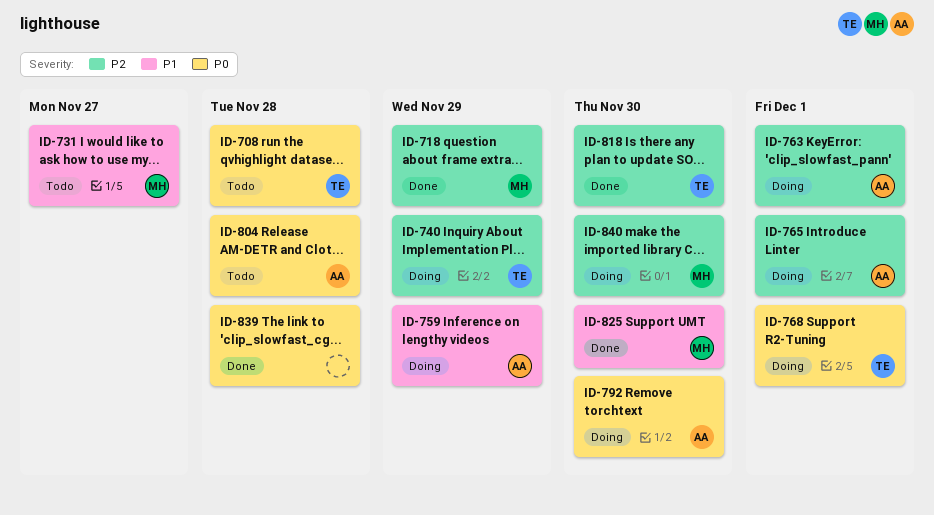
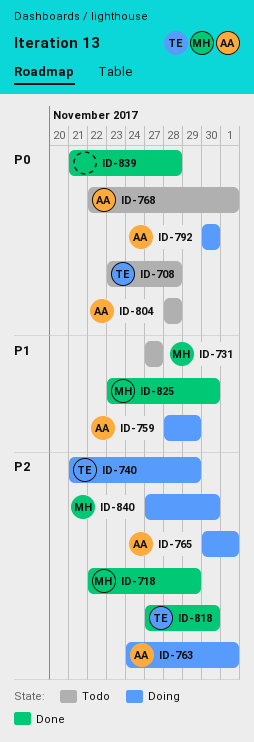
ID-768, status: Doing -> Todo
ID-768, owner: TE -> AA

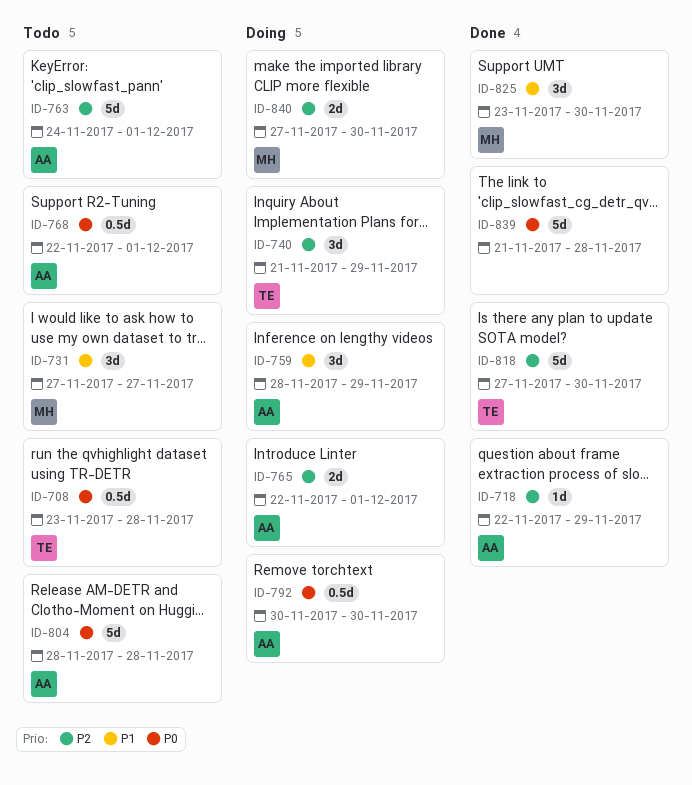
ID-718, owner: MH -> AA
ID-763, status: Doing -> Todo
ID-765, start: Nov 30 -> Nov 22

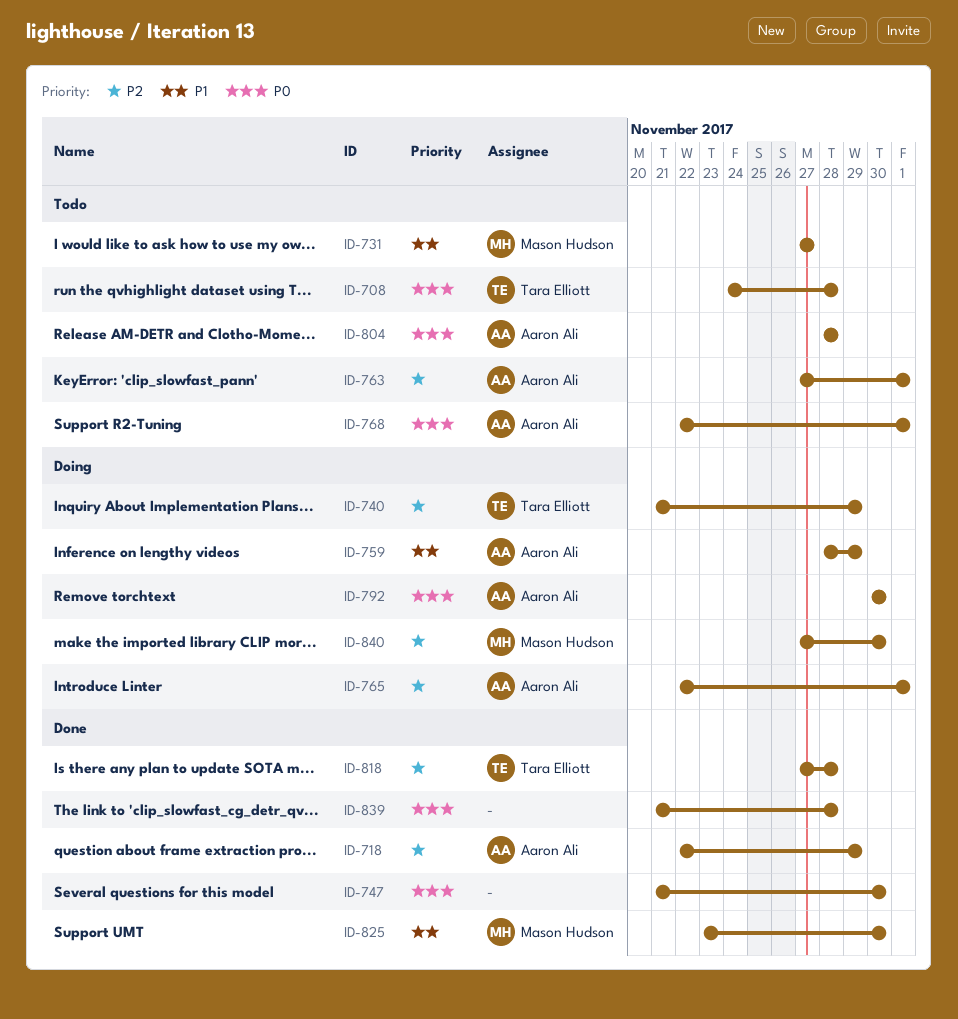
ID-708, start: Nov 23 -> Nov 24
ID-747: none -> present
ID-763, start: Nov 24 -> Nov 27
ID-818, due: Nov 30 -> Nov 28

